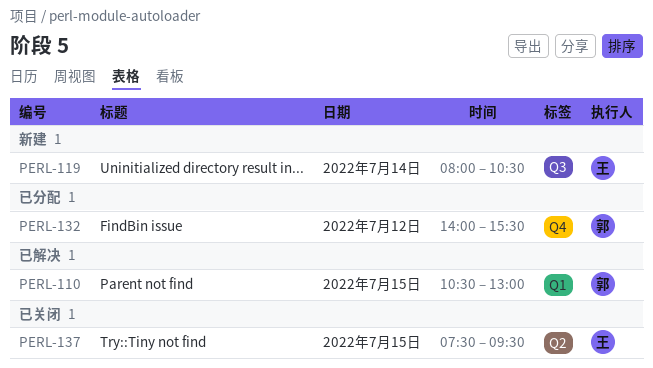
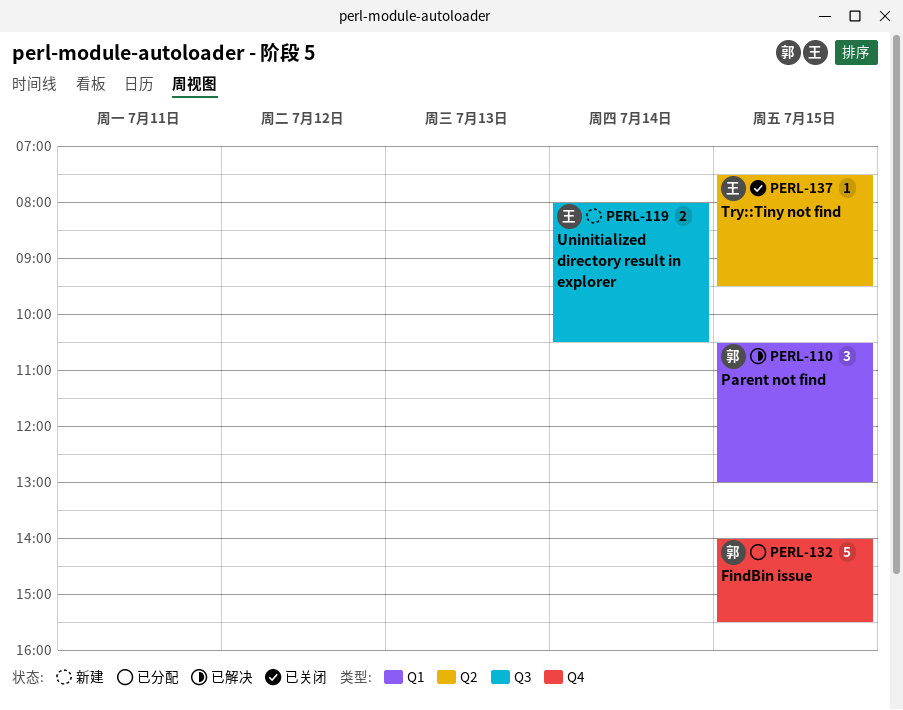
PERL-132, day: Jul 12 -> Jul 15

